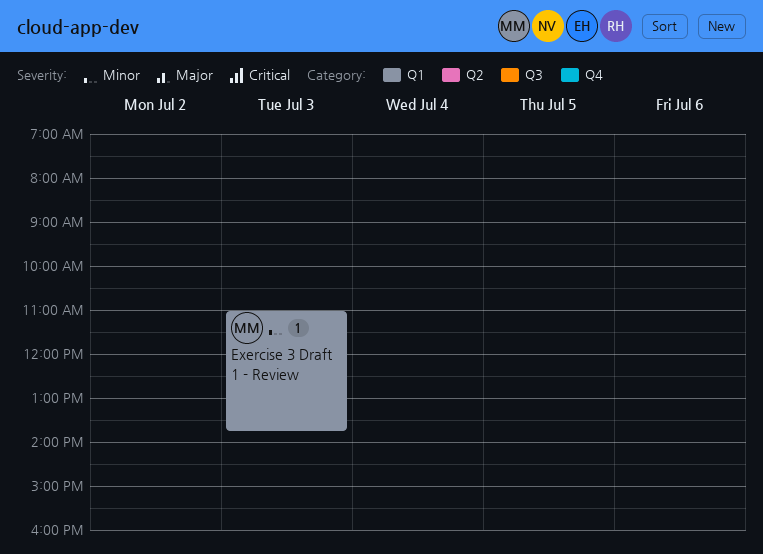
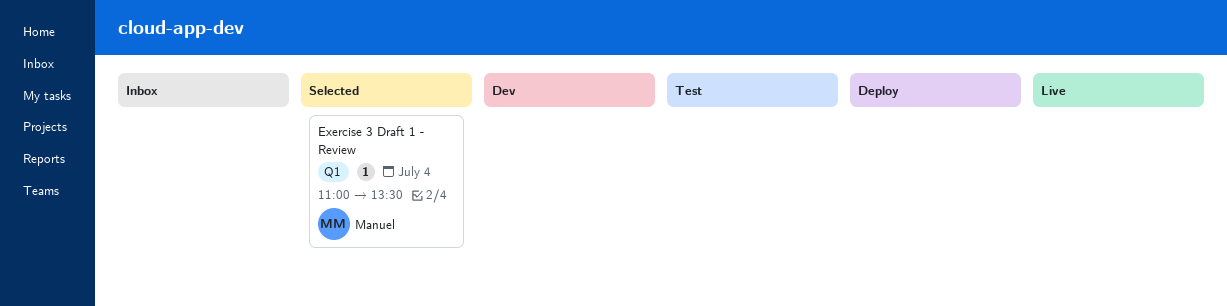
Exercise 3 Draft 1 - Review, day: Jul 3 -> Jul 4
Exercise 3 Draft 1 - Review, ends: 13:45 -> 13:30

